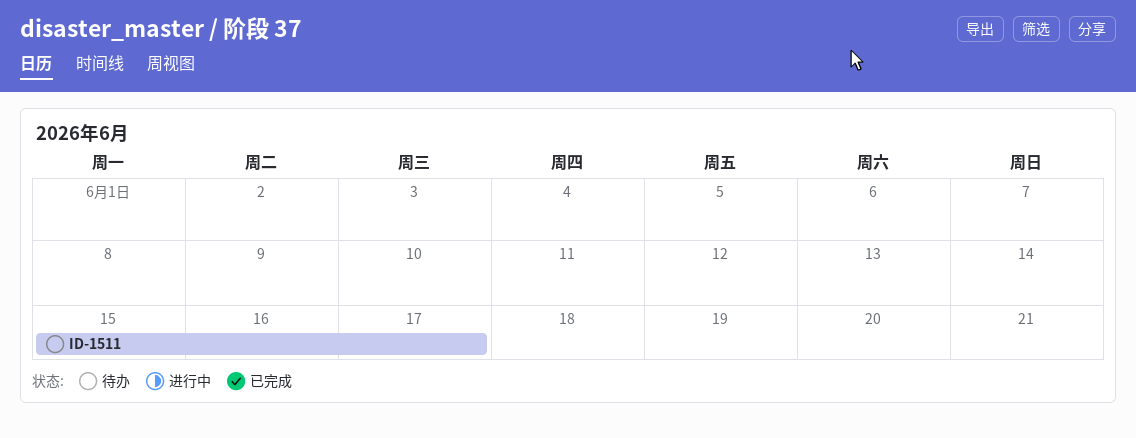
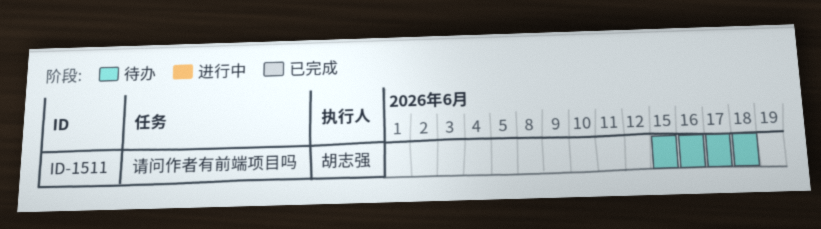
ID-1511, due: Jun 17 -> Jun 18

